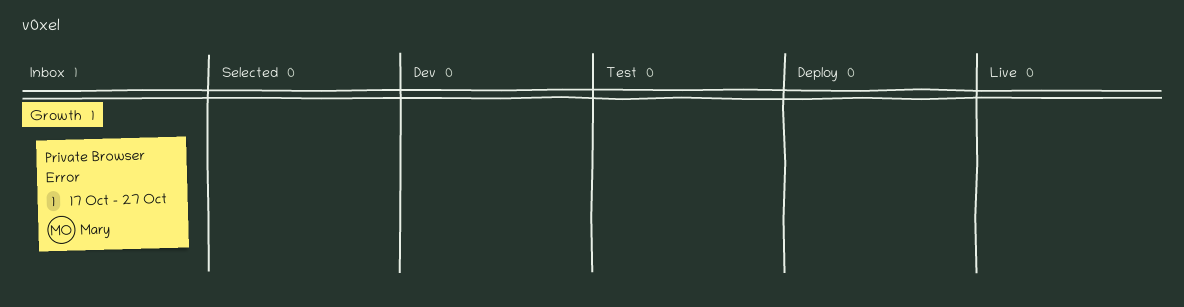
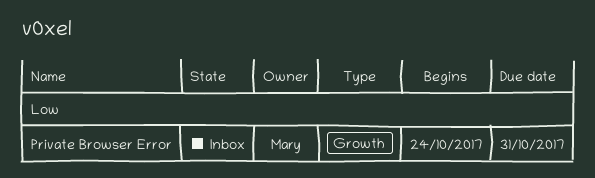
Private Browser Error, start: Oct 17 -> Oct 24
Private Browser Error, due: Oct 27 -> Oct 31

